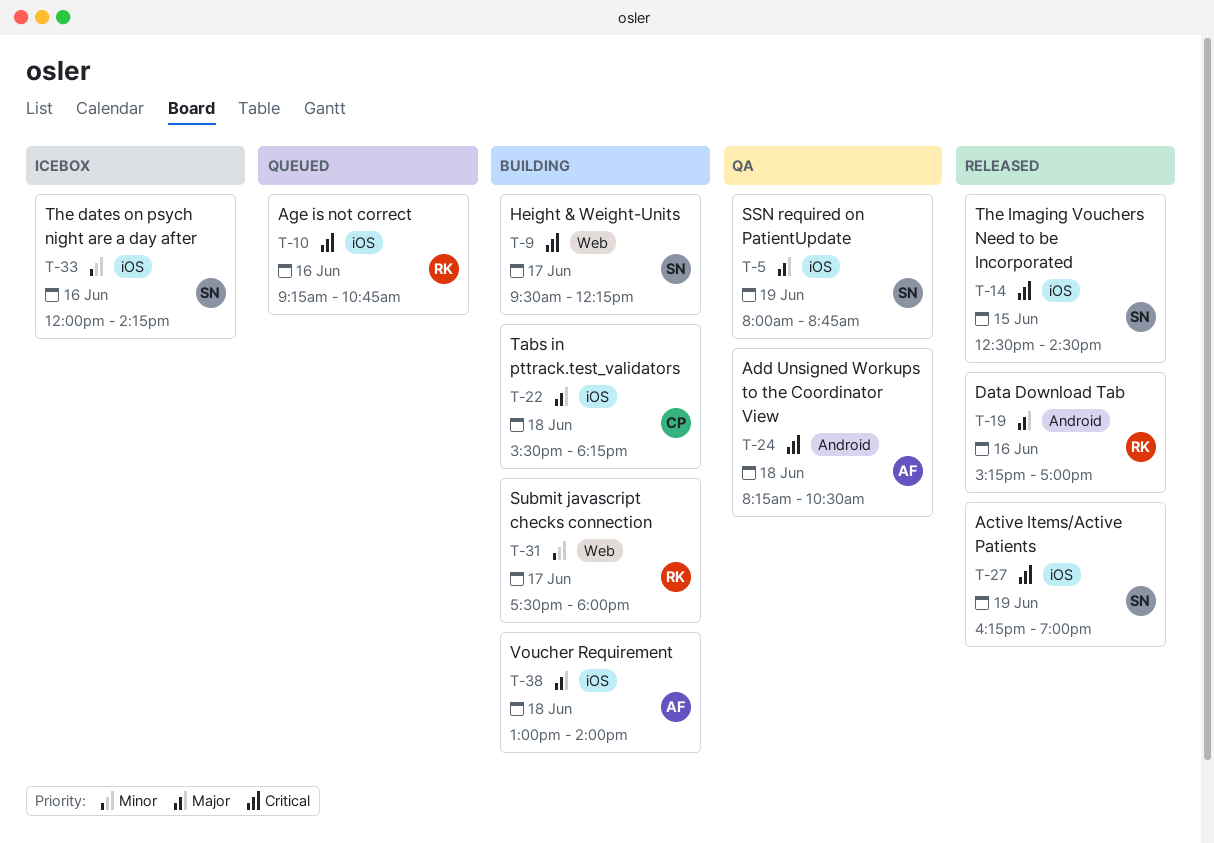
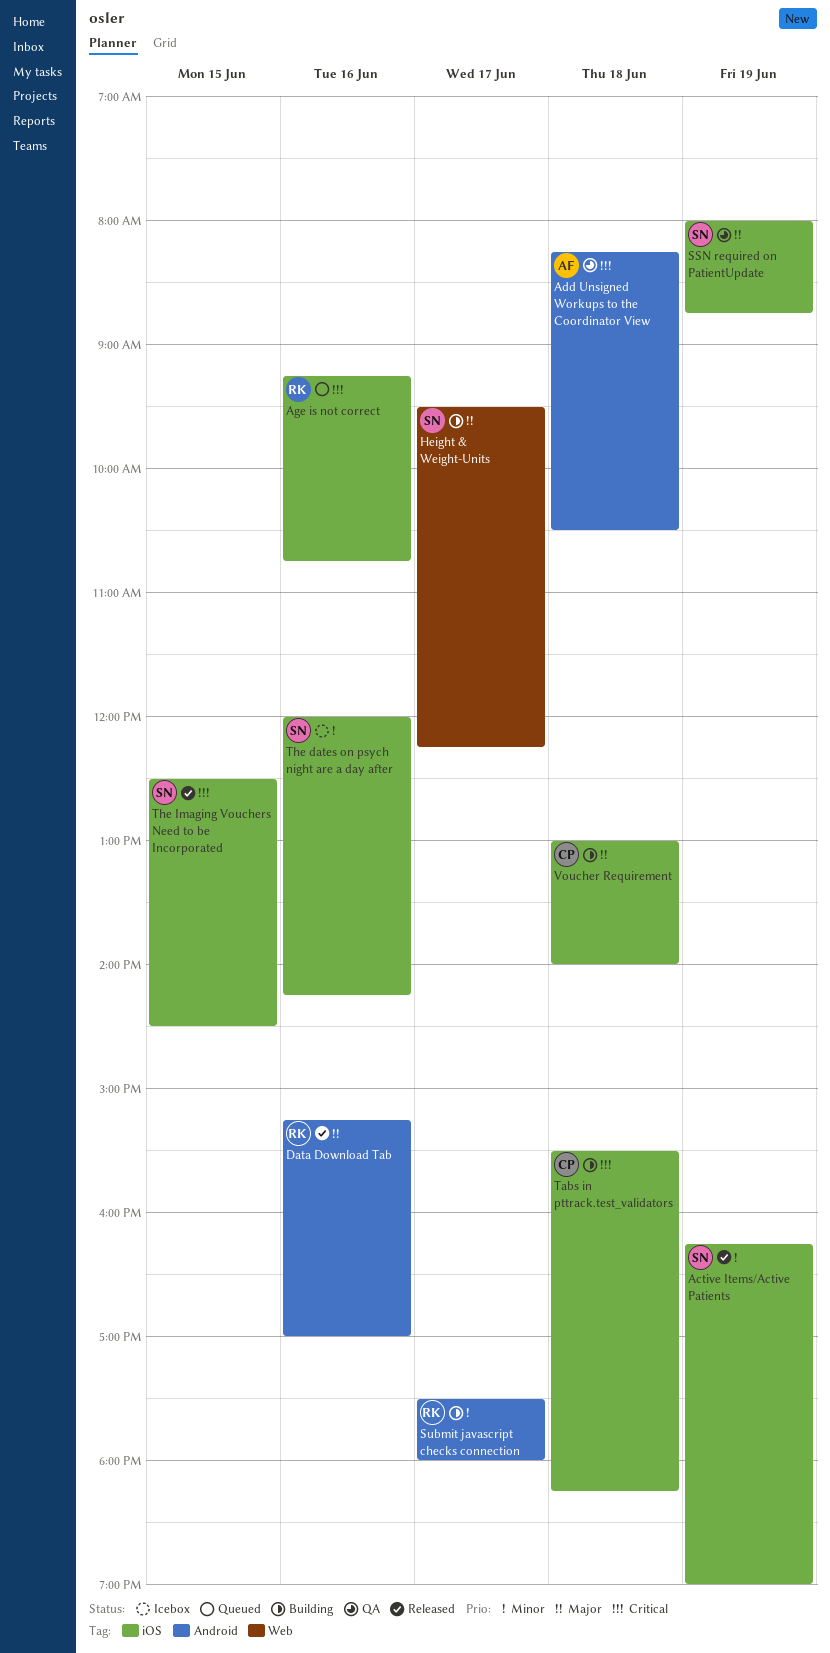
Active Items/Active Patients, priority: Critical -> Minor
Height & Weight-Units, priority: Critical -> Major
Submit javascript checks connection, label: Web -> Android
Tabs in pttrack.test_validators, priority: Major -> Critical
Voucher Requirement, owner: AF -> CP

